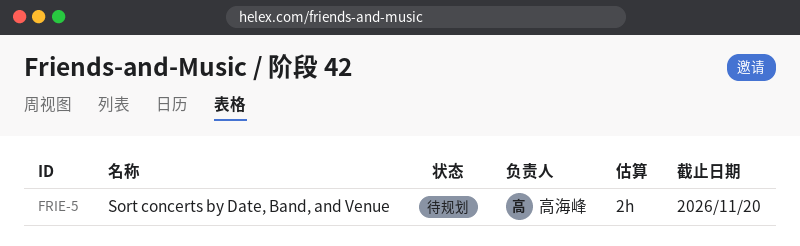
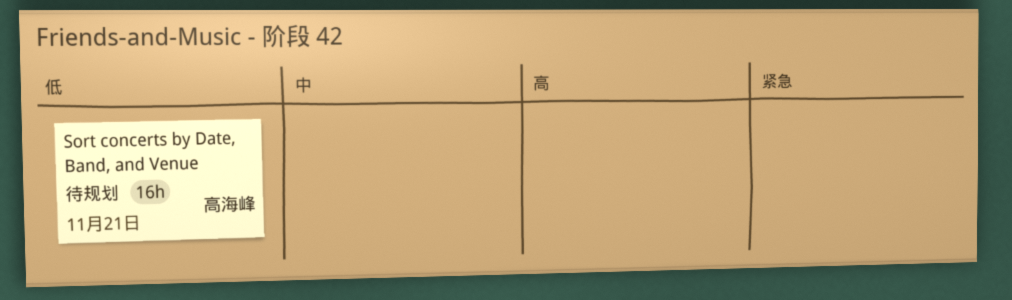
Sort concerts by Date, Band, and Venue, estimate: 2h -> 16h
Sort concerts by Date, Band, and Venue, due: Nov 20 -> Nov 21

